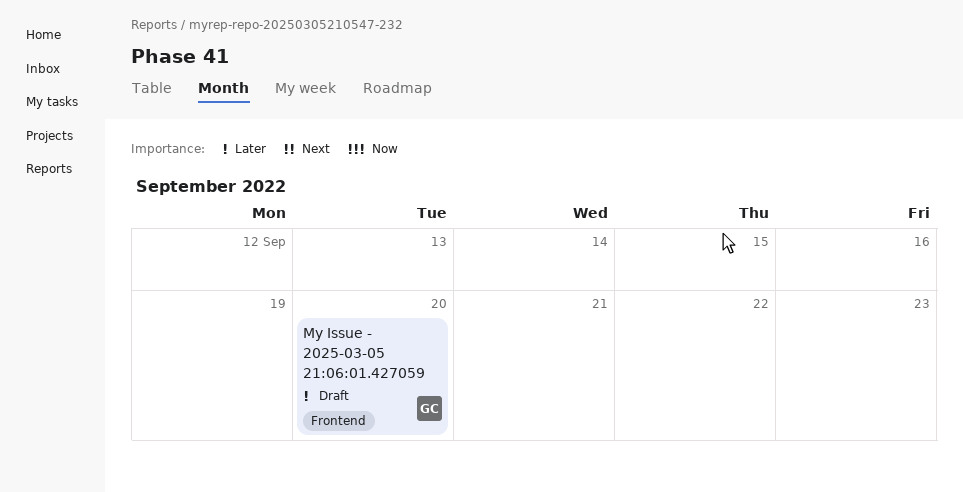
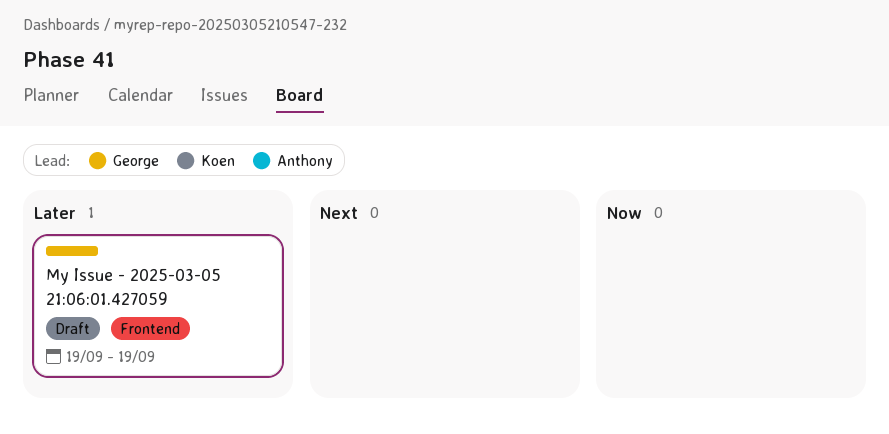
My Issue - 2025-03-05 21:06:01.427059, due: Sep 20 -> Sep 19

